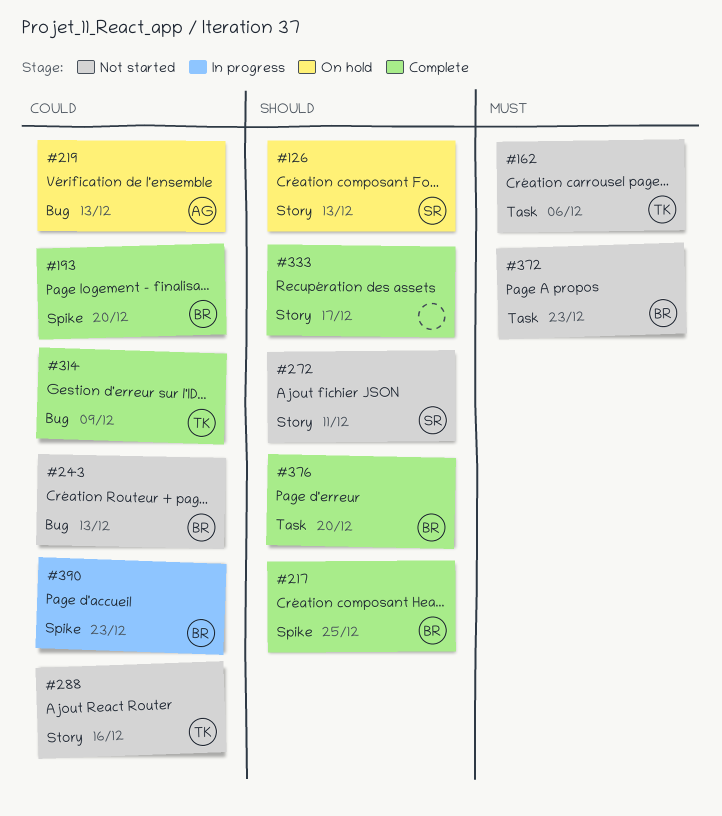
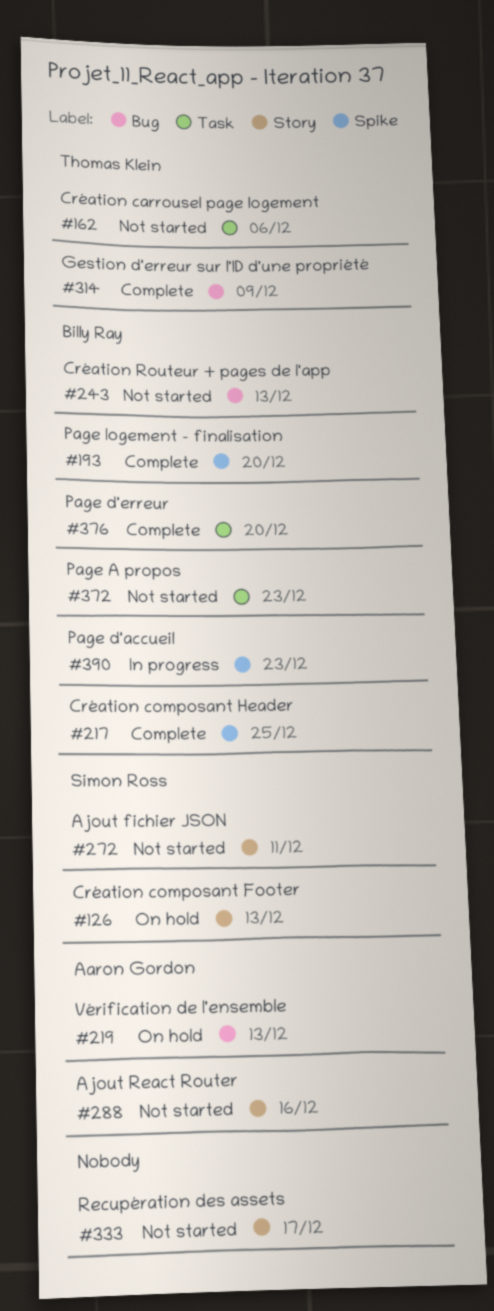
#288, owner: Thomas Klein -> Aaron Gordon
#333, status: Complete -> Not started

